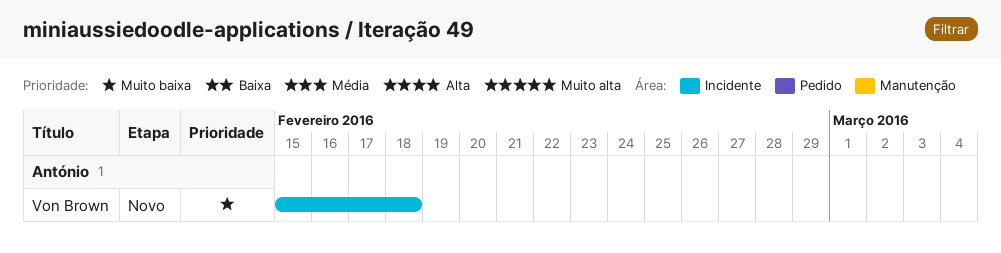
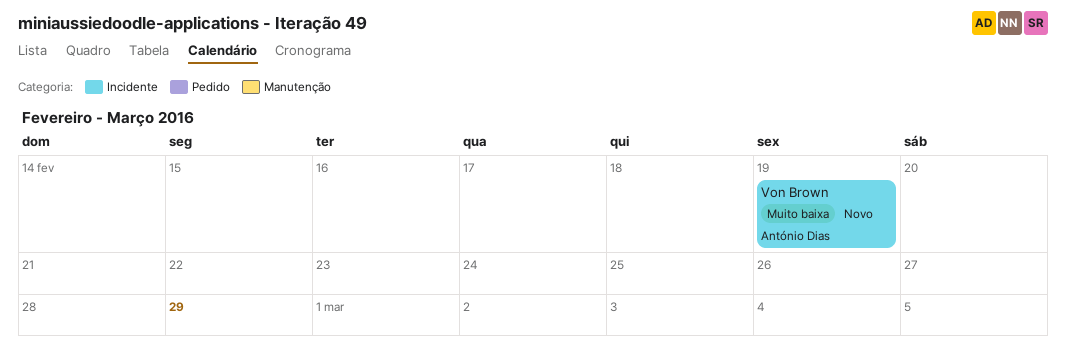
Von Brown, due: Feb 18 -> Feb 19

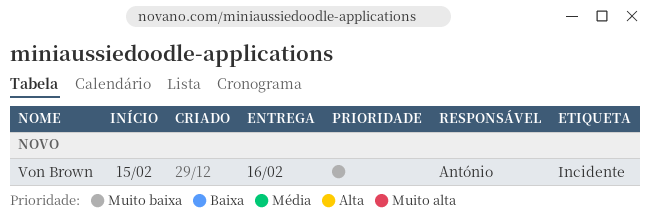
Von Brown, due: Feb 19 -> Feb 16

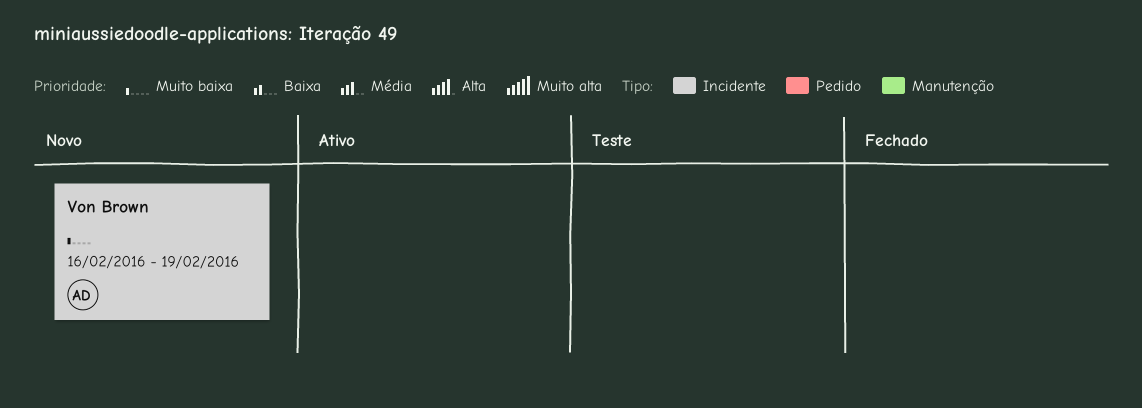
Von Brown, start: Feb 15 -> Feb 16
Von Brown, due: Feb 16 -> Feb 19

